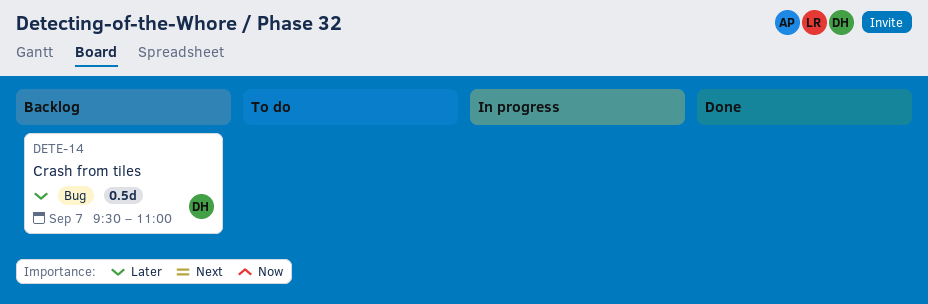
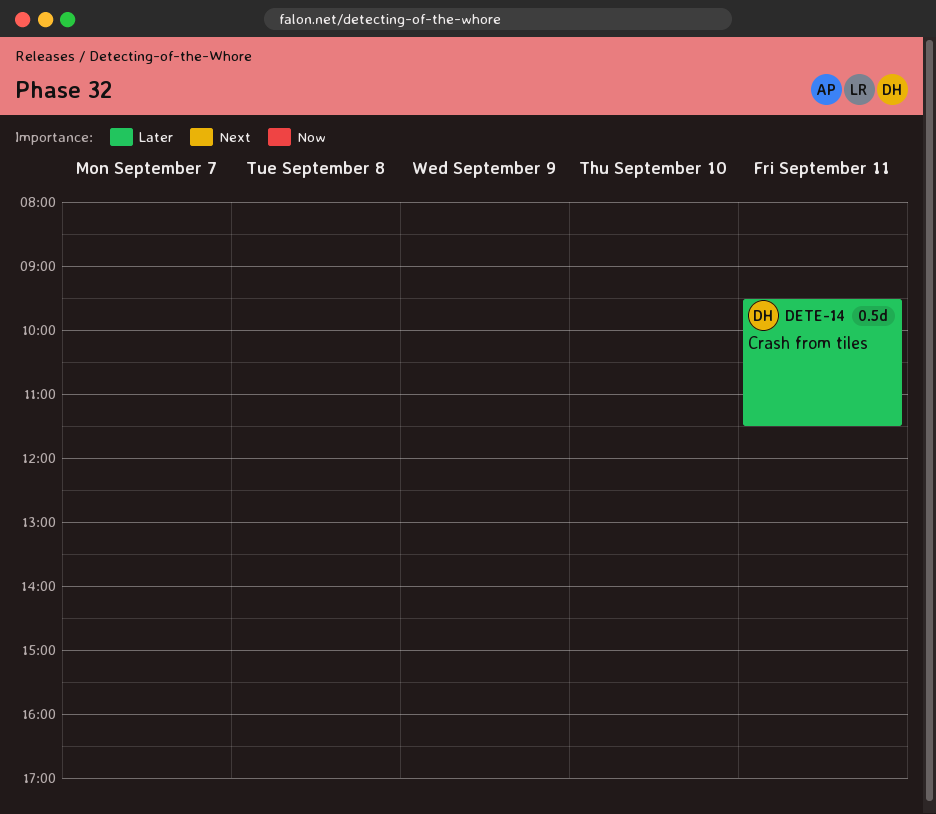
DETE-14, day: Sep 7 -> Sep 11
DETE-14, ends: 11:00 -> 11:30

